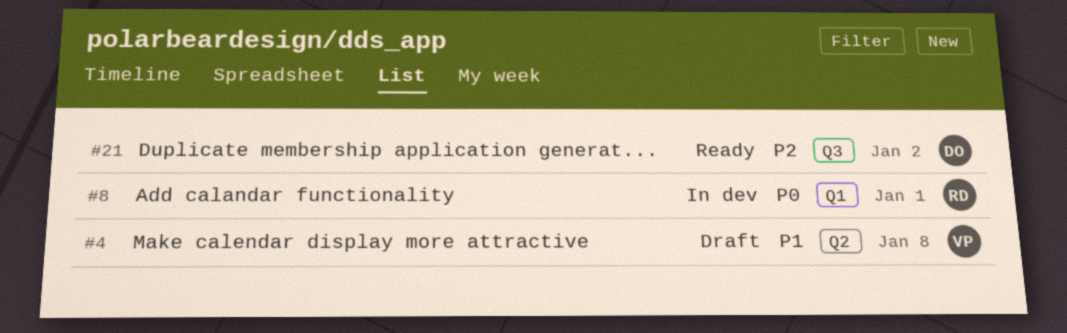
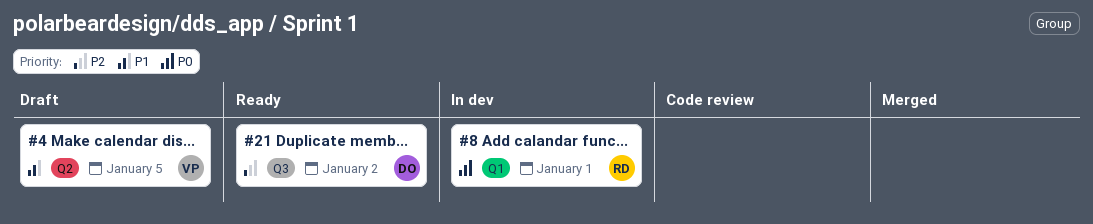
#4, due: Jan 8 -> Jan 5

